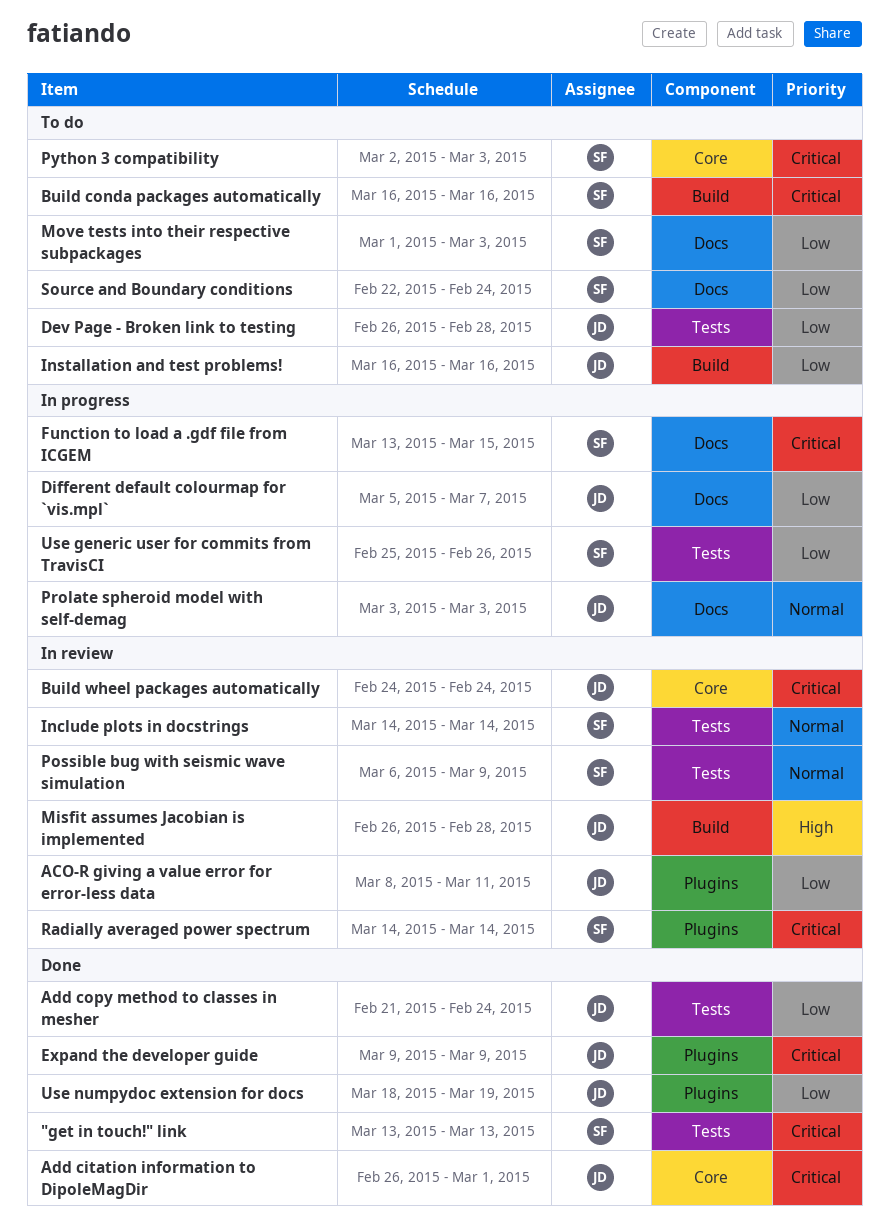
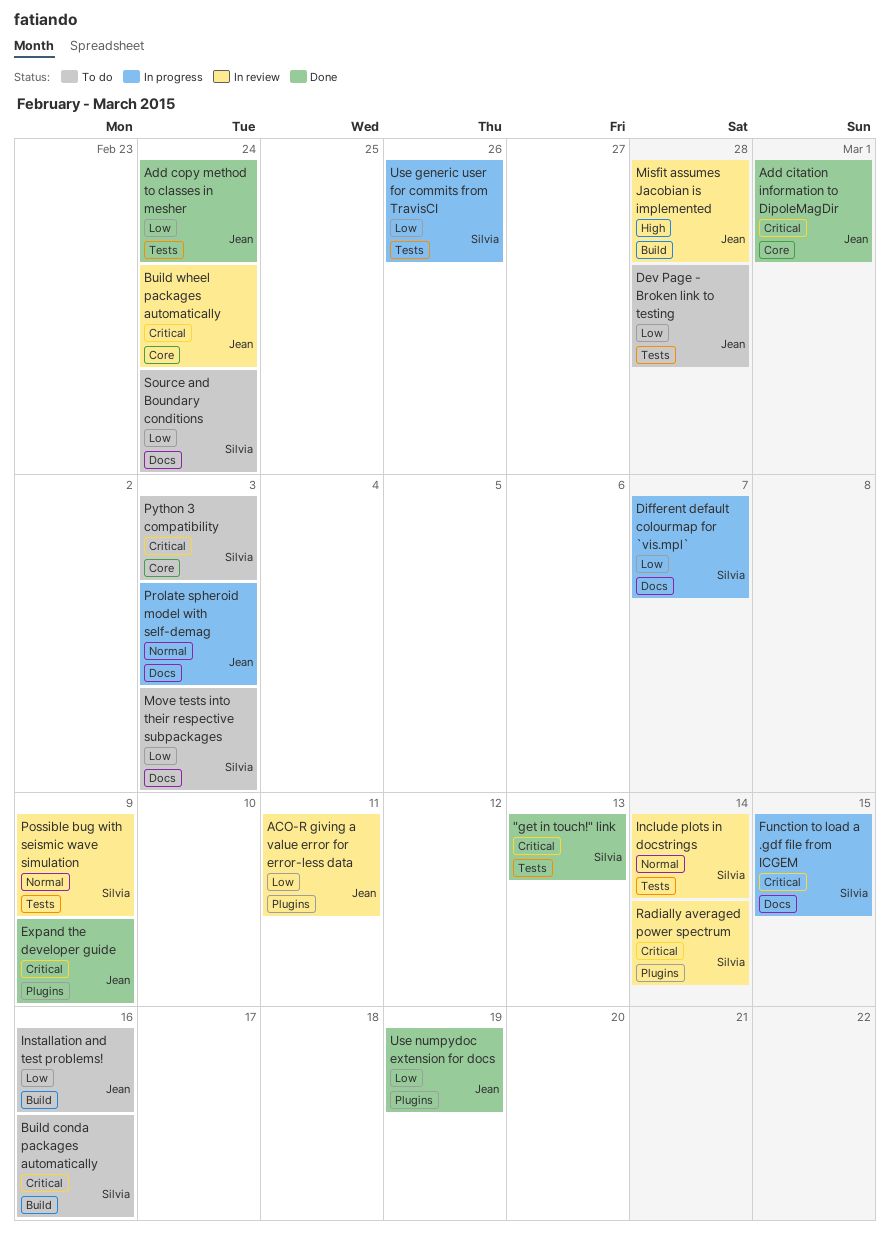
Different default colourmap for `vis.mpl`, owner: Jean -> Silvia

